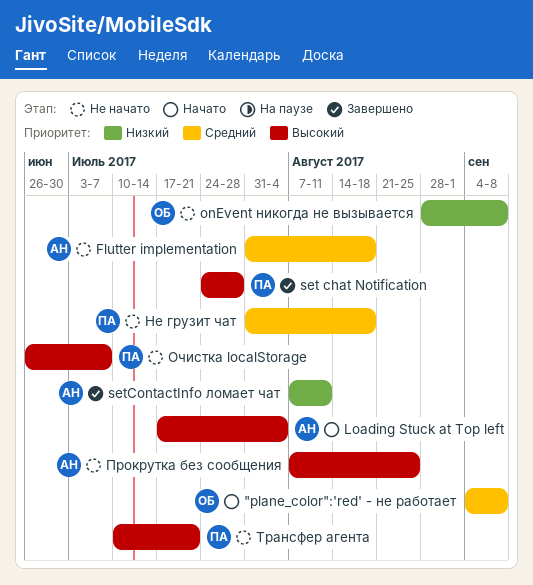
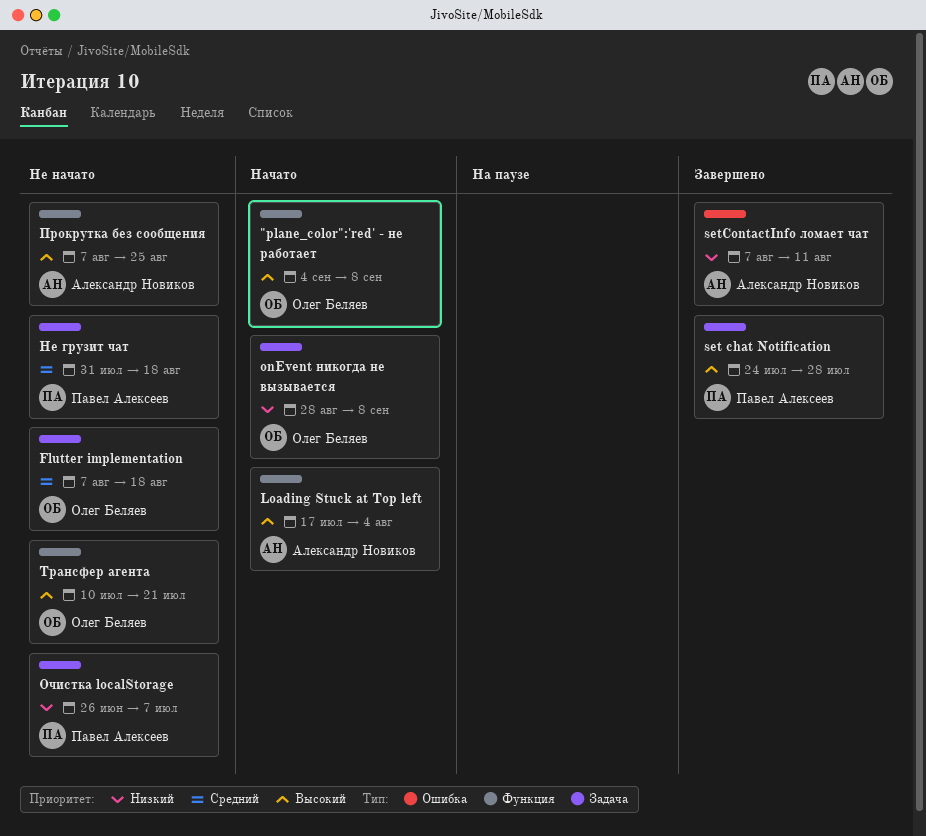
"plane_color":'red' - не работает, priority: Средний -> Высокий
Flutter implementation, owner: Александр Новиков -> Олег Беляев
Flutter implementation, start: Jul 31 -> Aug 7
onEvent никогда не вызывается, status: Не начато -> Начато
Очистка localStorage, priority: Высокий -> Низкий
Трансфер агента, owner: Павел Алексеев -> Олег Беляев

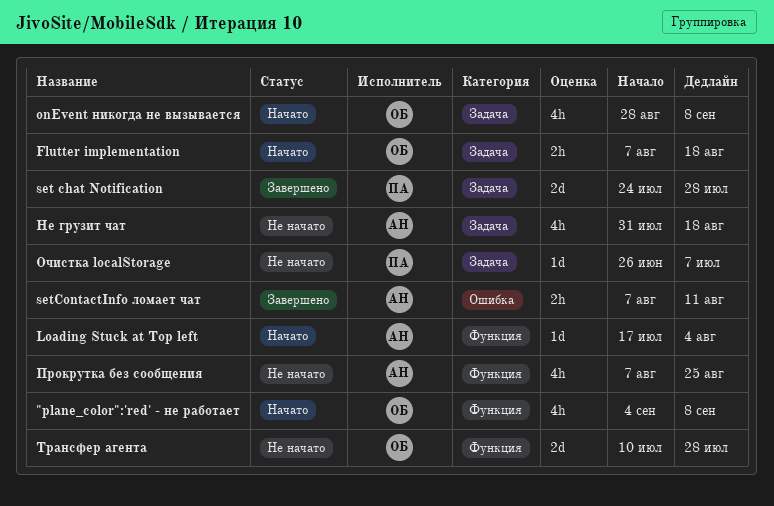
Flutter implementation, status: Не начато -> Начато
Не грузит чат, owner: Павел Алексеев -> Александр Новиков
Трансфер агента, due: Jul 21 -> Jul 28

